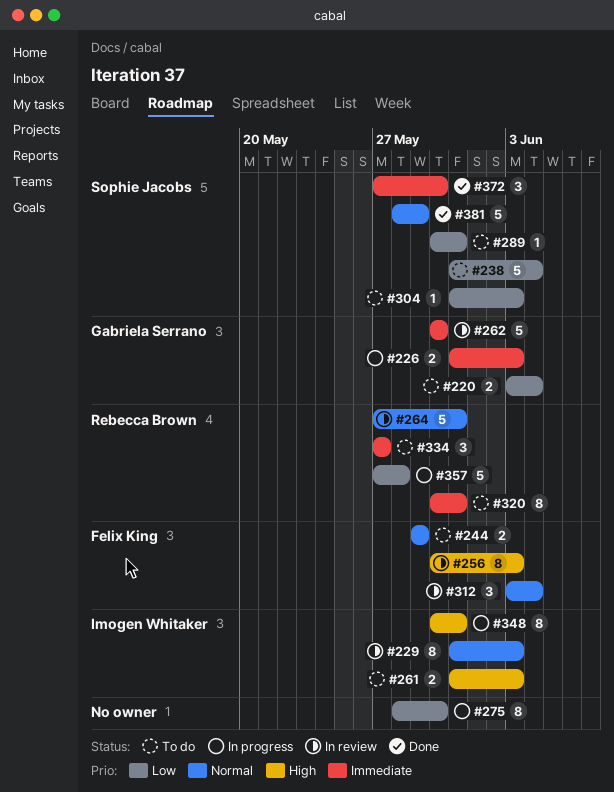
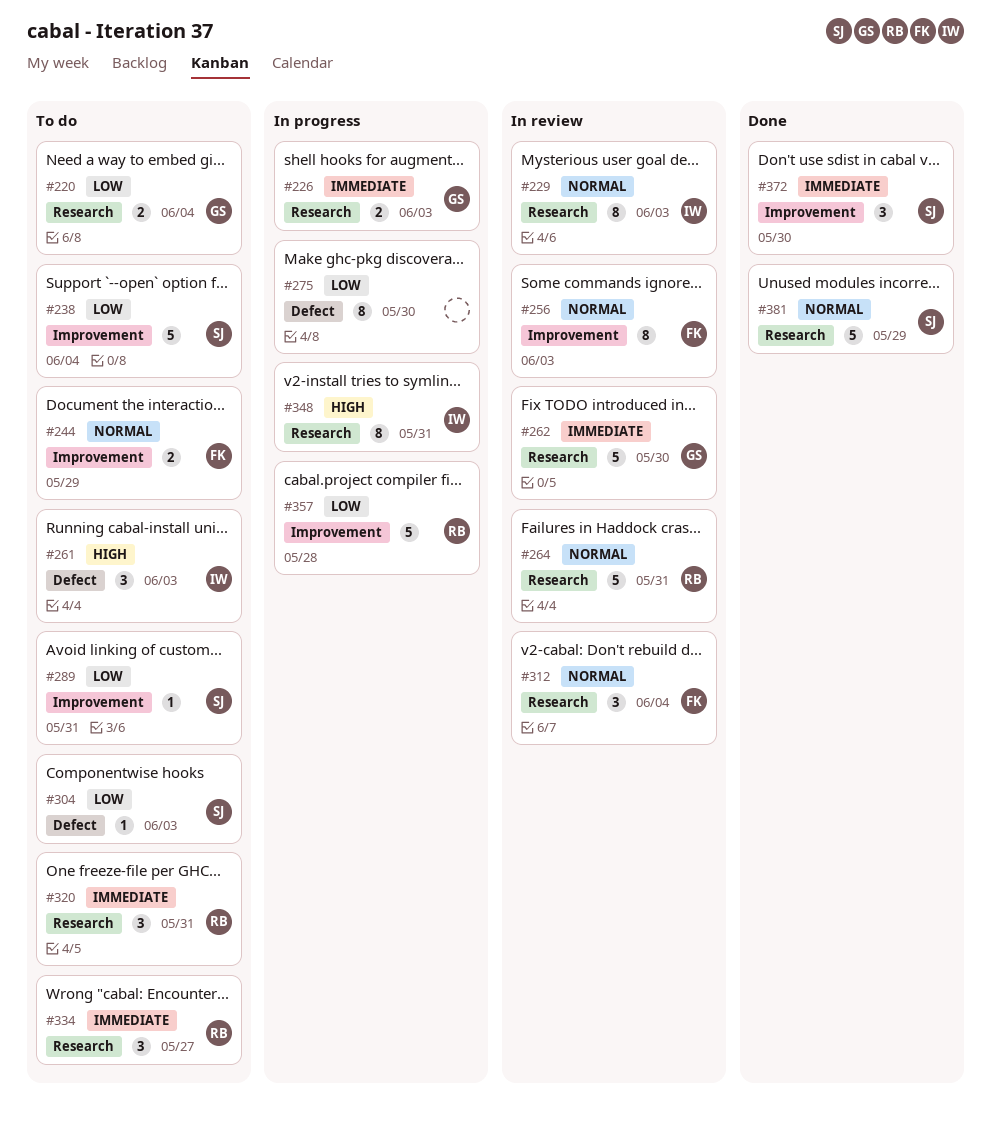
#256, priority: High -> Normal
#261, estimate: 2 -> 3
#320, estimate: 8 -> 3

